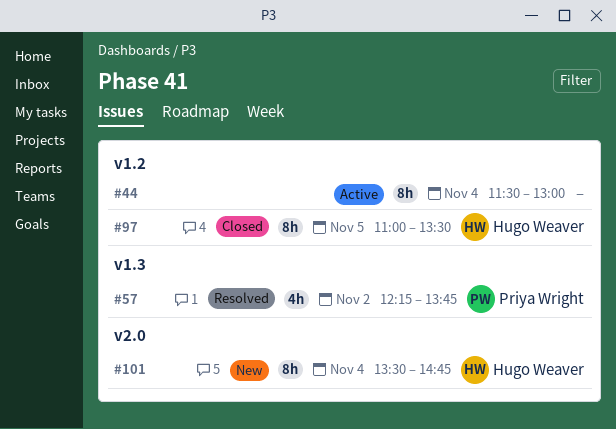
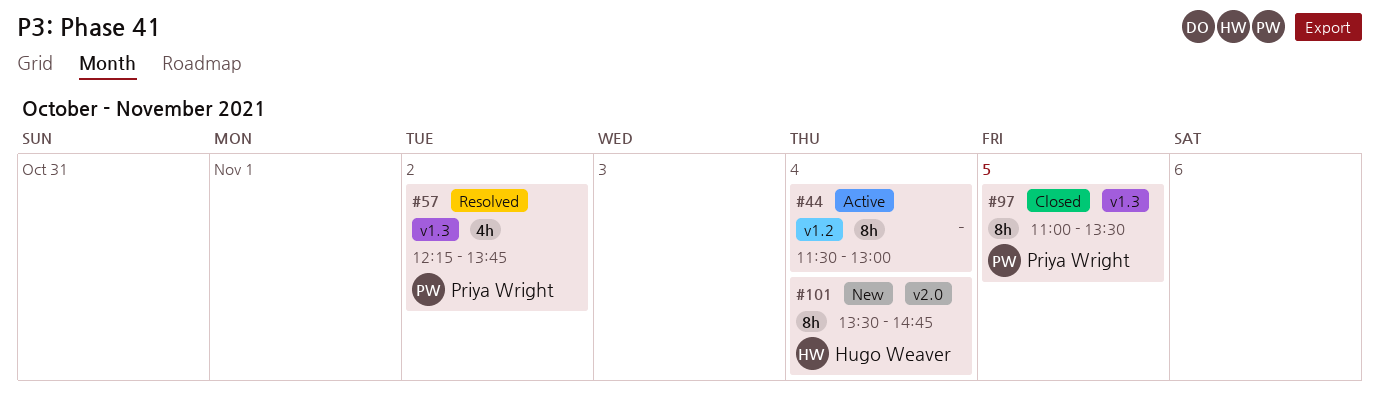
#97, owner: Hugo Weaver -> Priya Wright
#97, label: v1.2 -> v1.3

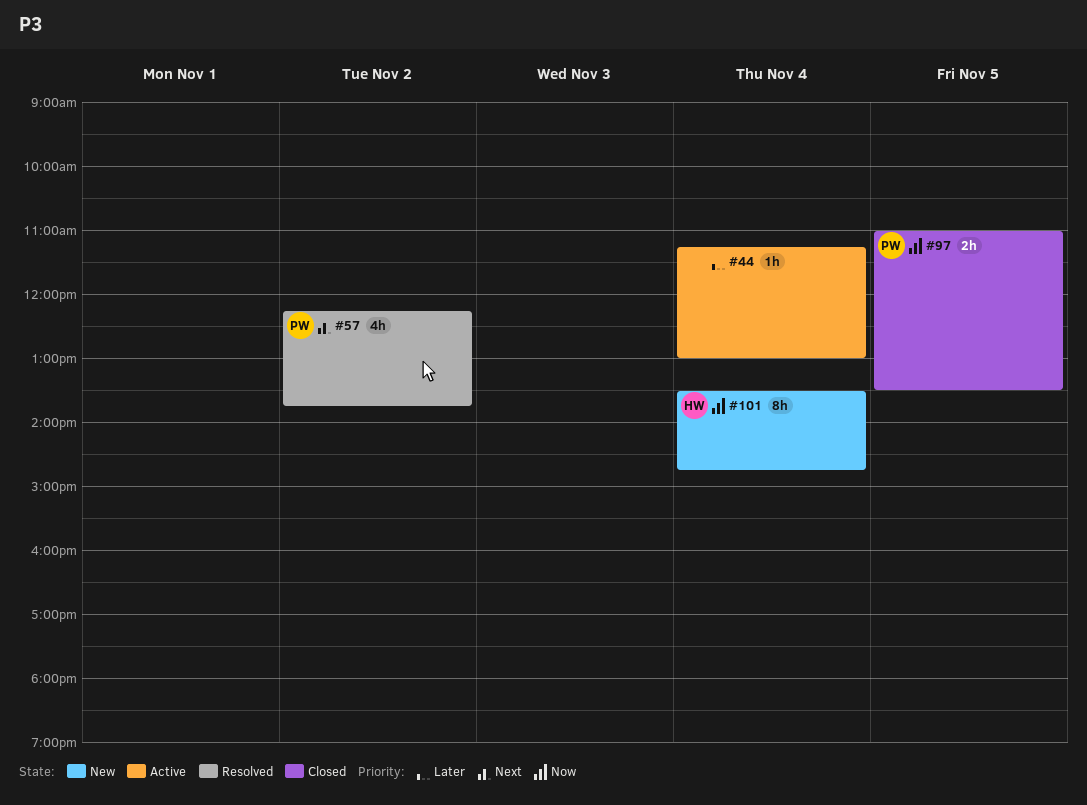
#44, estimate: 8h -> 1h
#44, begins: 11:30 -> 11:15
#97, estimate: 8h -> 2h

